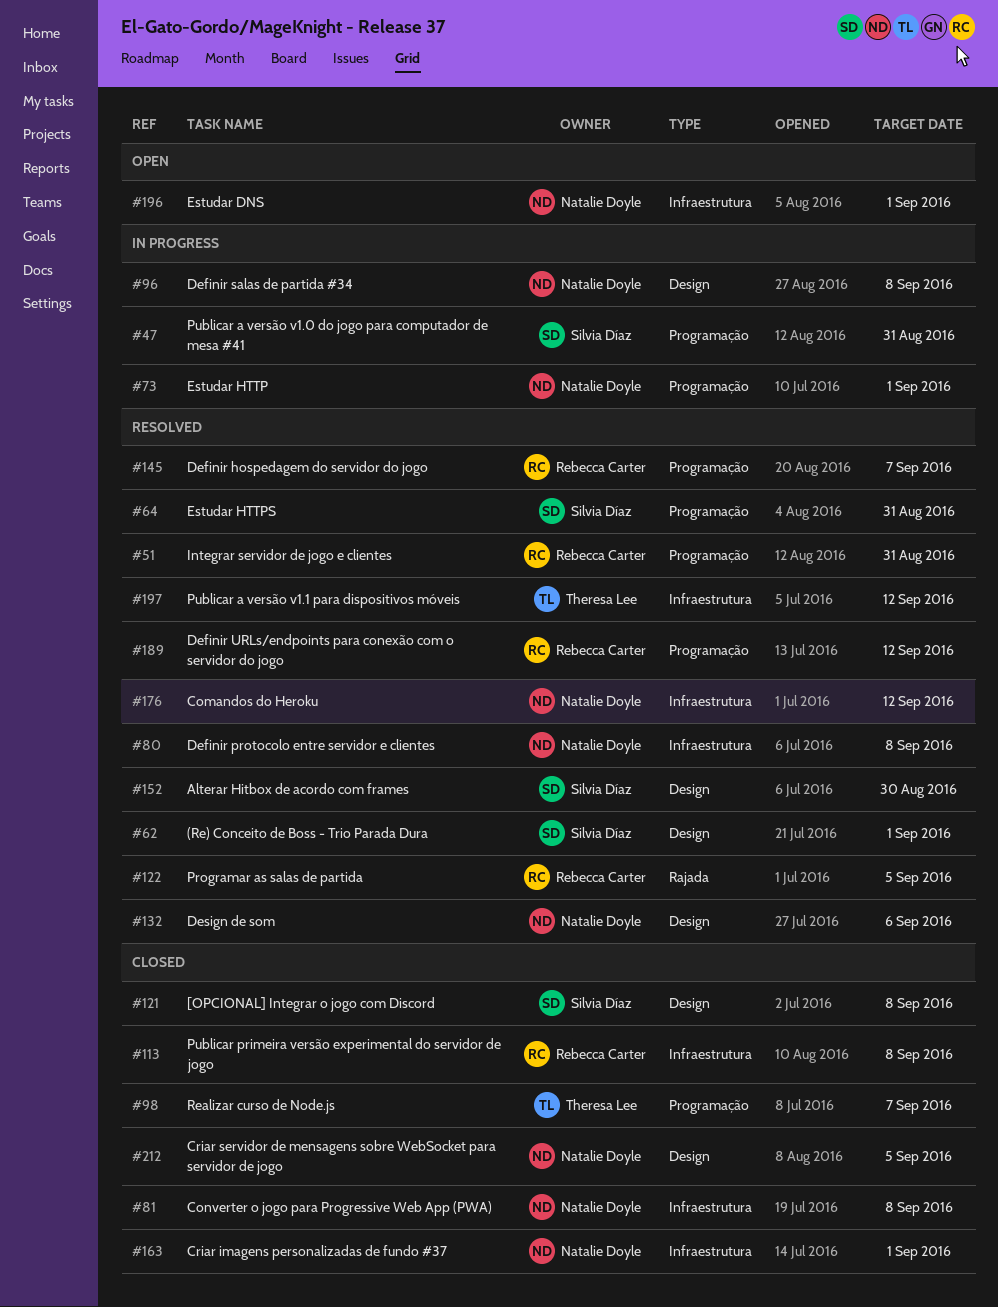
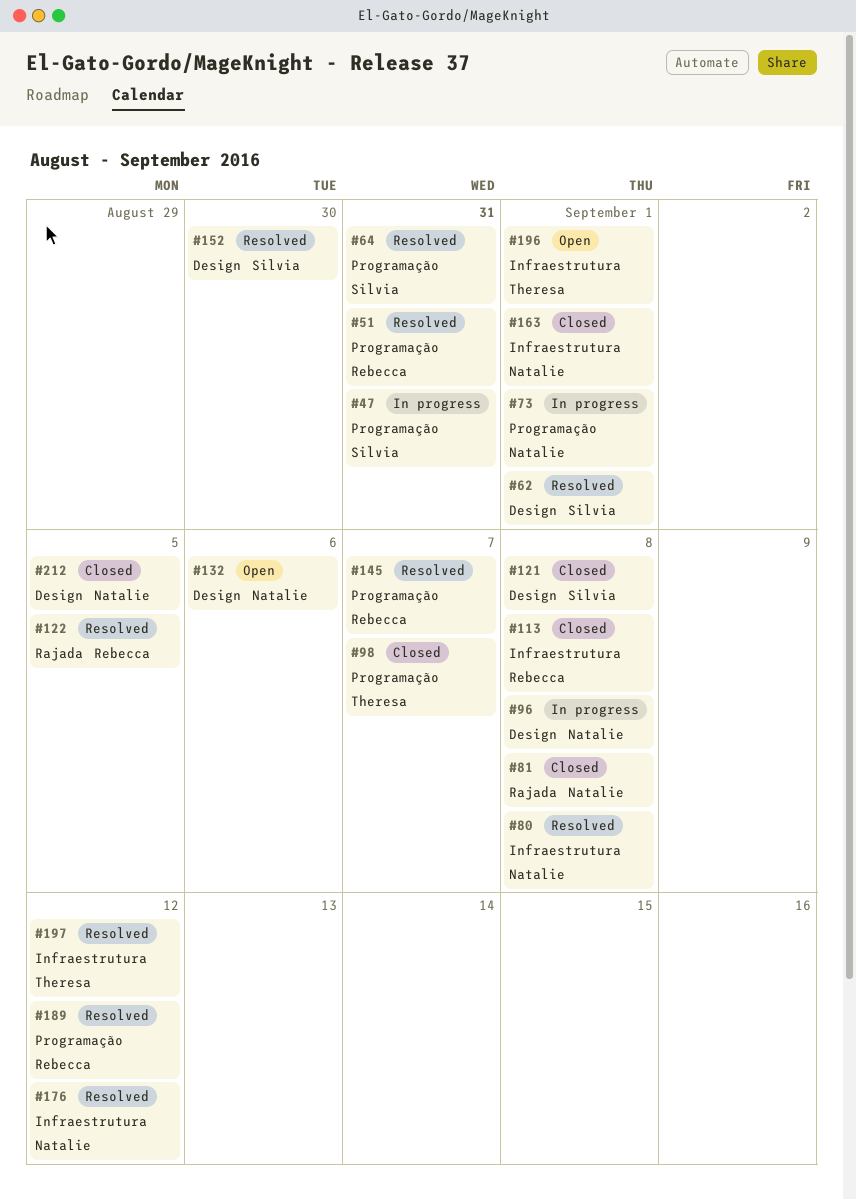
#81, label: Infraestrutura -> Rajada
#132, status: Resolved -> Open
#196, owner: Natalie Doyle -> Theresa Lee

